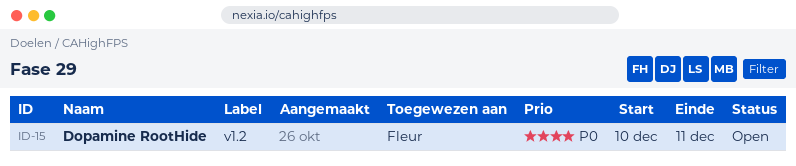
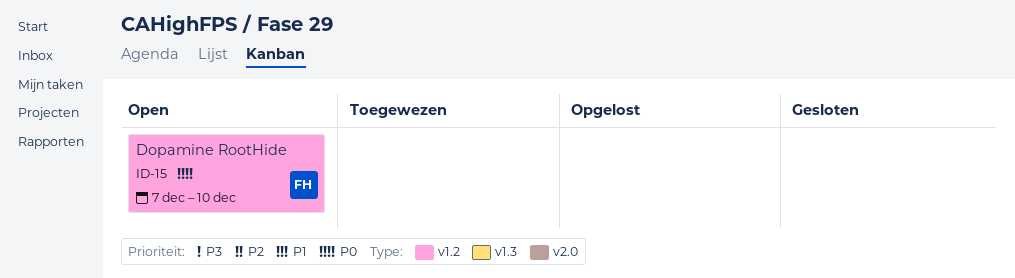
ID-15, start: Dec 10 -> Dec 7
ID-15, due: Dec 11 -> Dec 10

